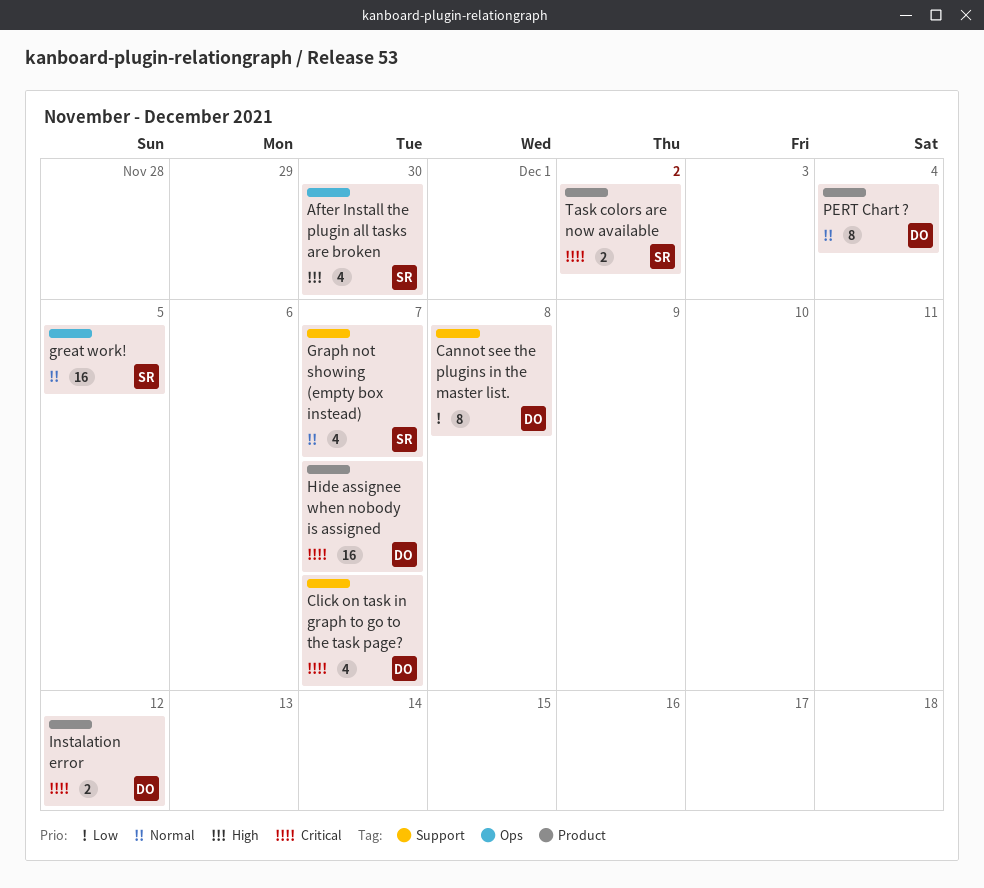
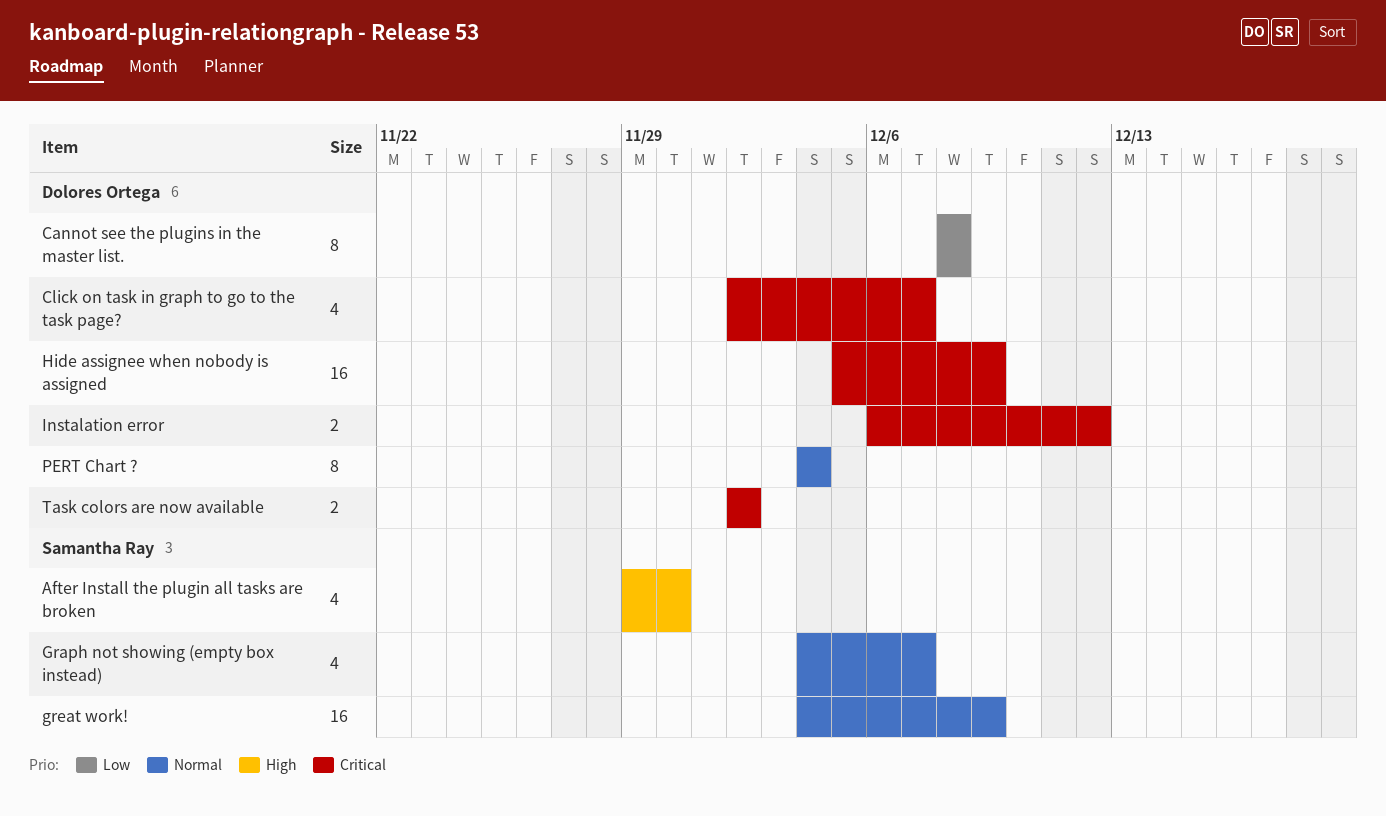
great work!, due: Dec 5 -> Dec 9
Hide assignee when nobody is assigned, due: Dec 7 -> Dec 9
Task colors are now available, owner: Samantha Ray -> Dolores Ortega

